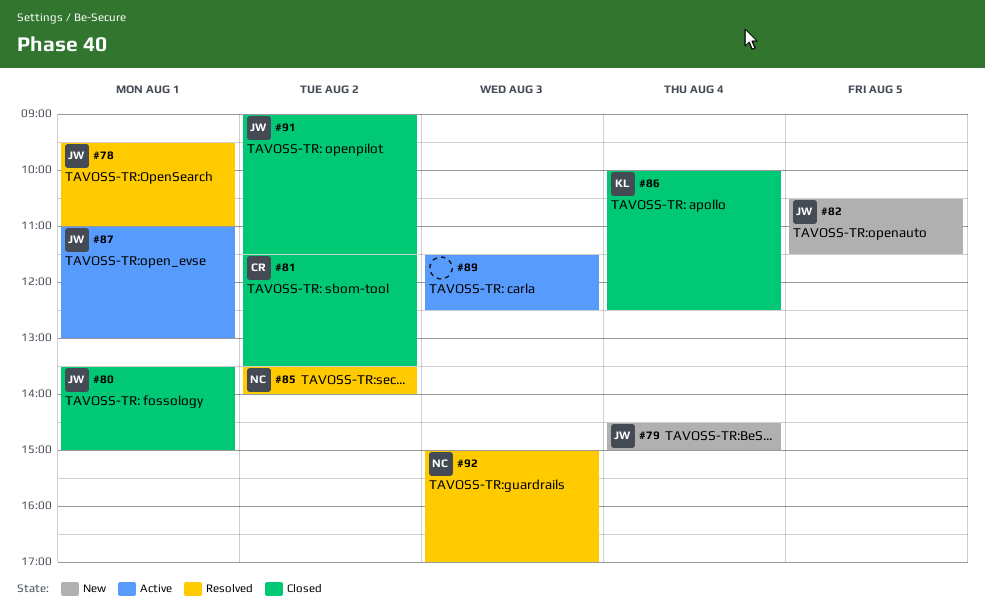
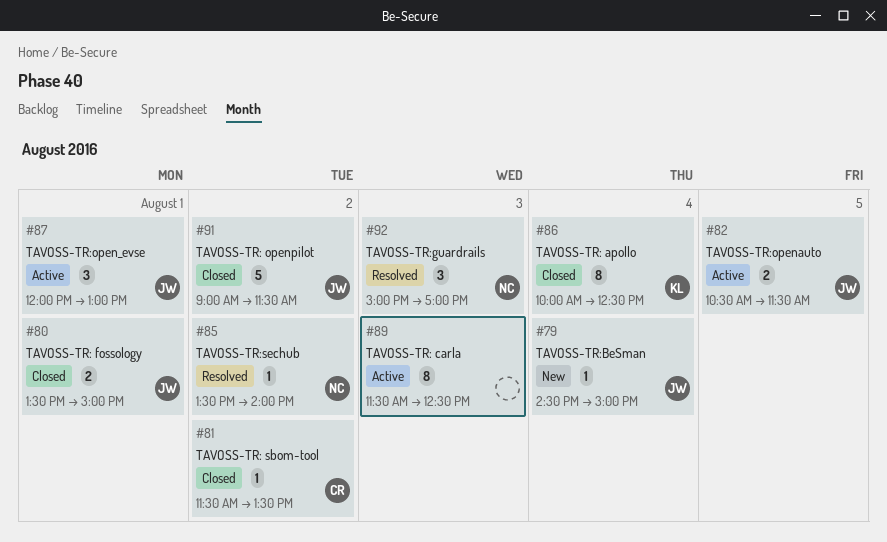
#78: present -> none
#82, status: New -> Active
#87, begins: 11:00 -> 12:00

